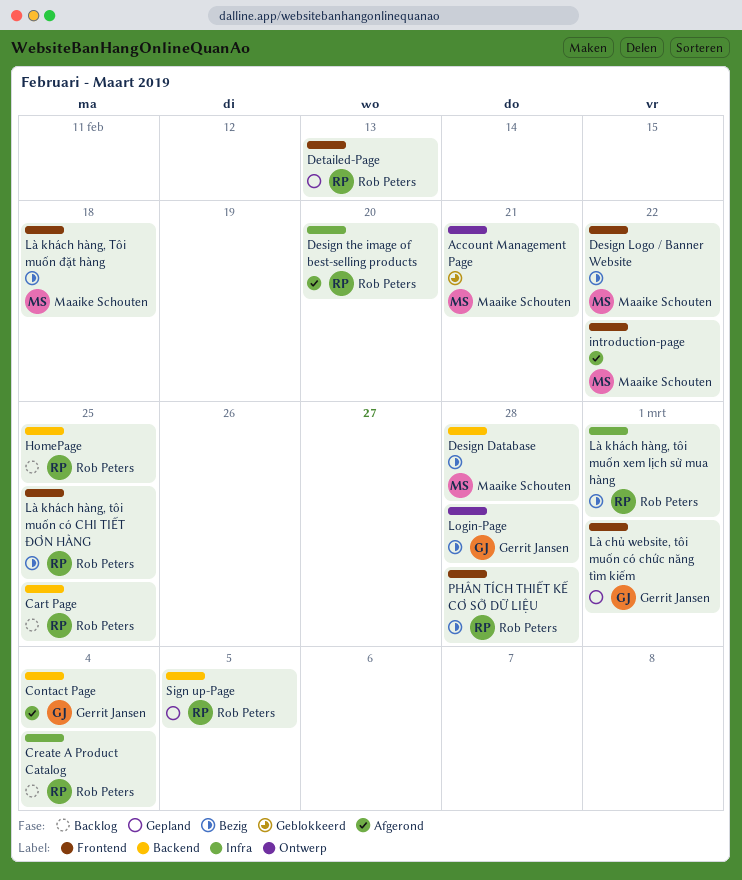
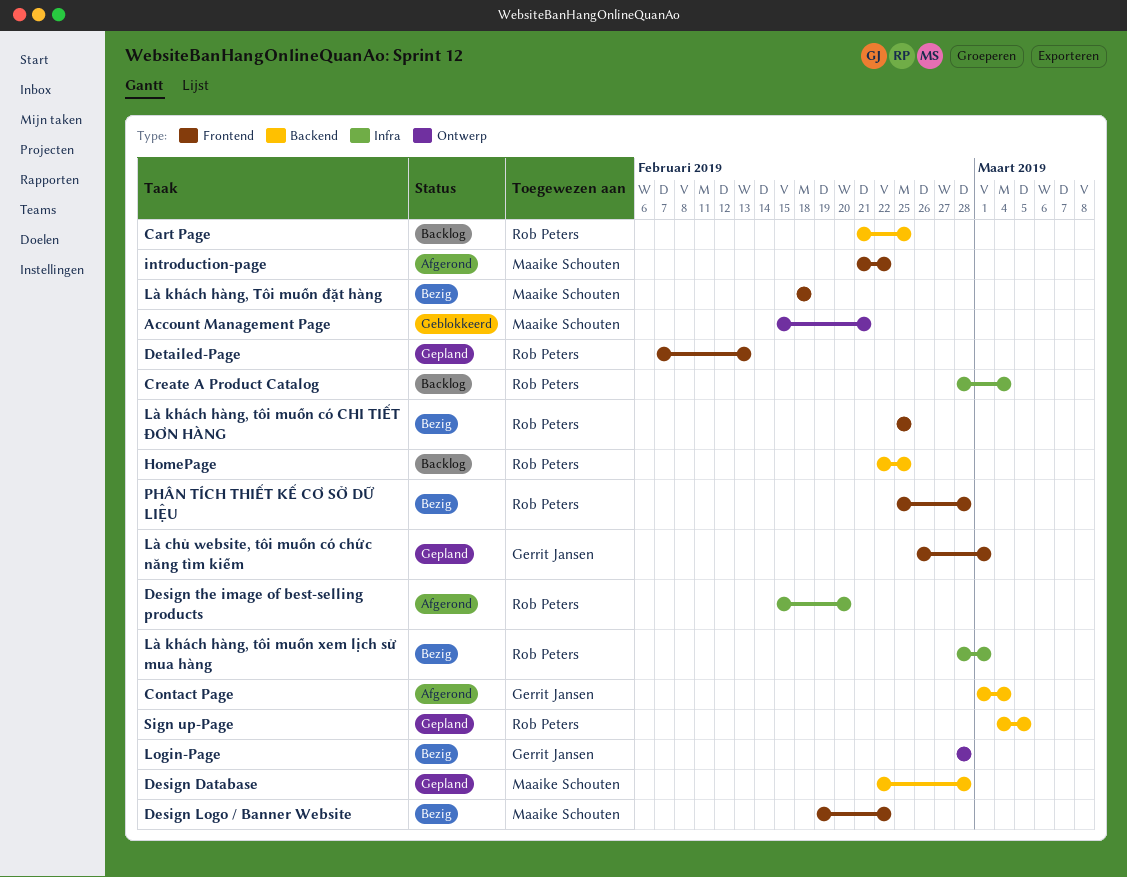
Design Database, status: Bezig -> Gepland

